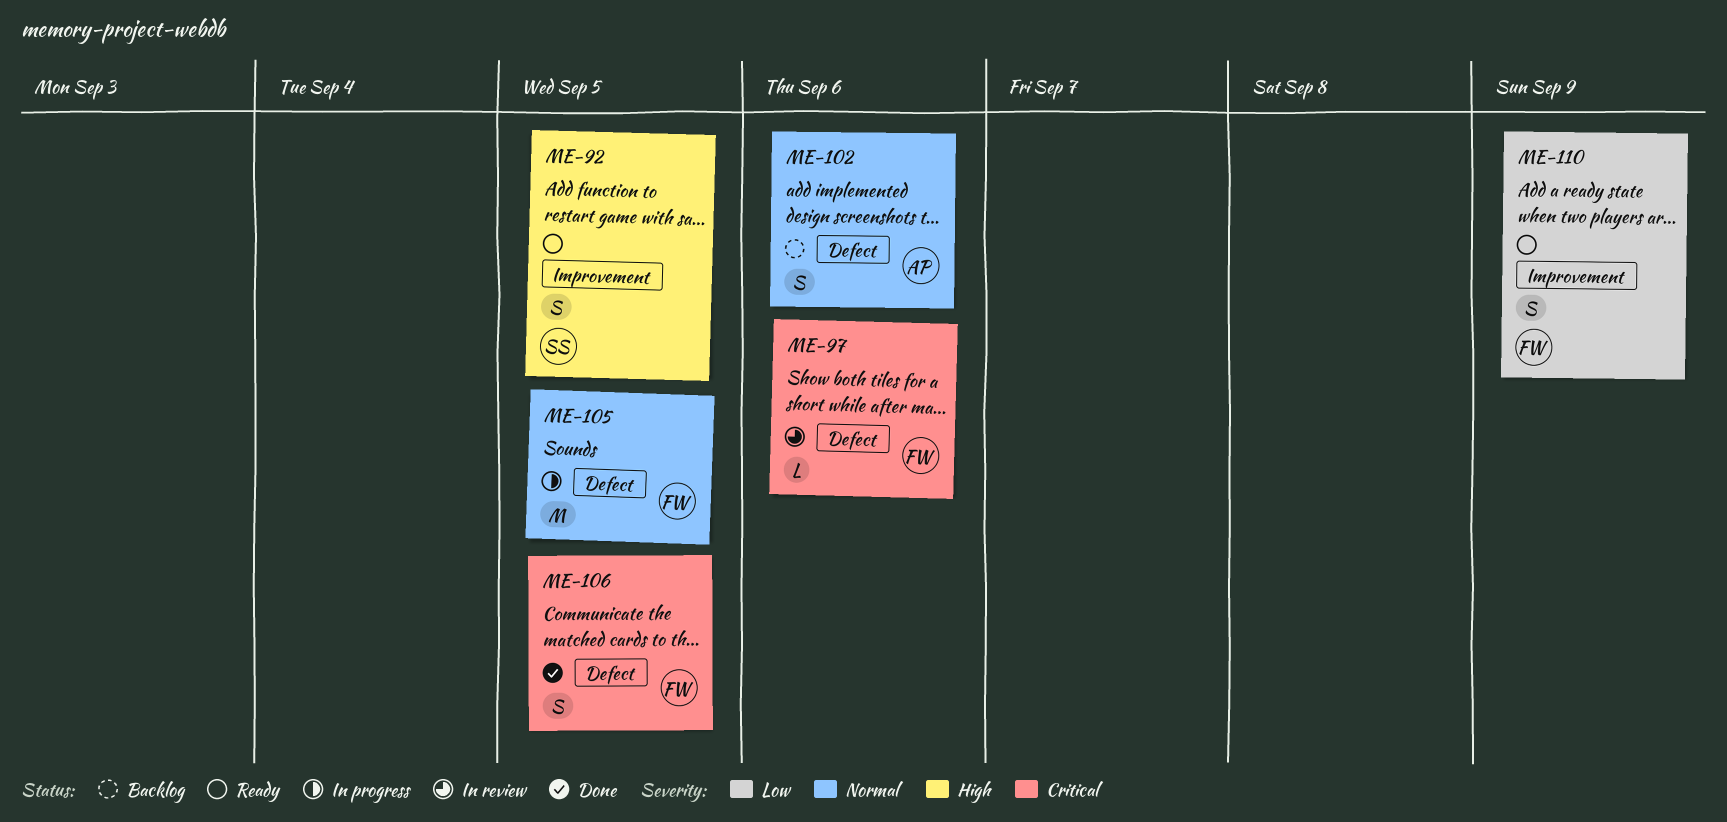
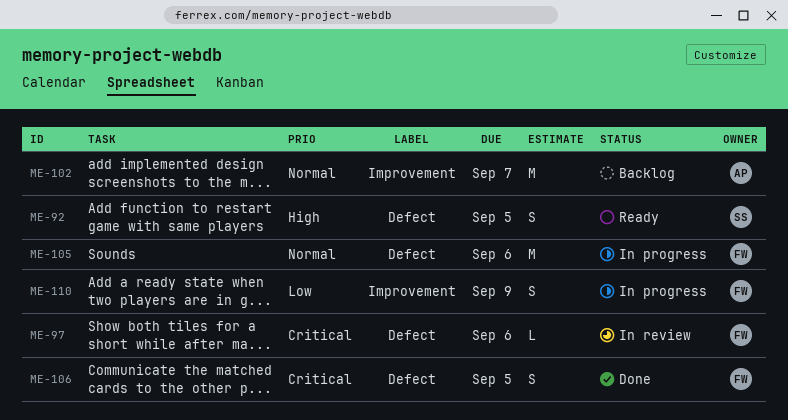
ME-92, label: Improvement -> Defect
ME-102, label: Defect -> Improvement
ME-102, estimate: S -> M
ME-102, due: Sep 6 -> Sep 7
ME-105, due: Sep 5 -> Sep 6
ME-110, status: Ready -> In progress

